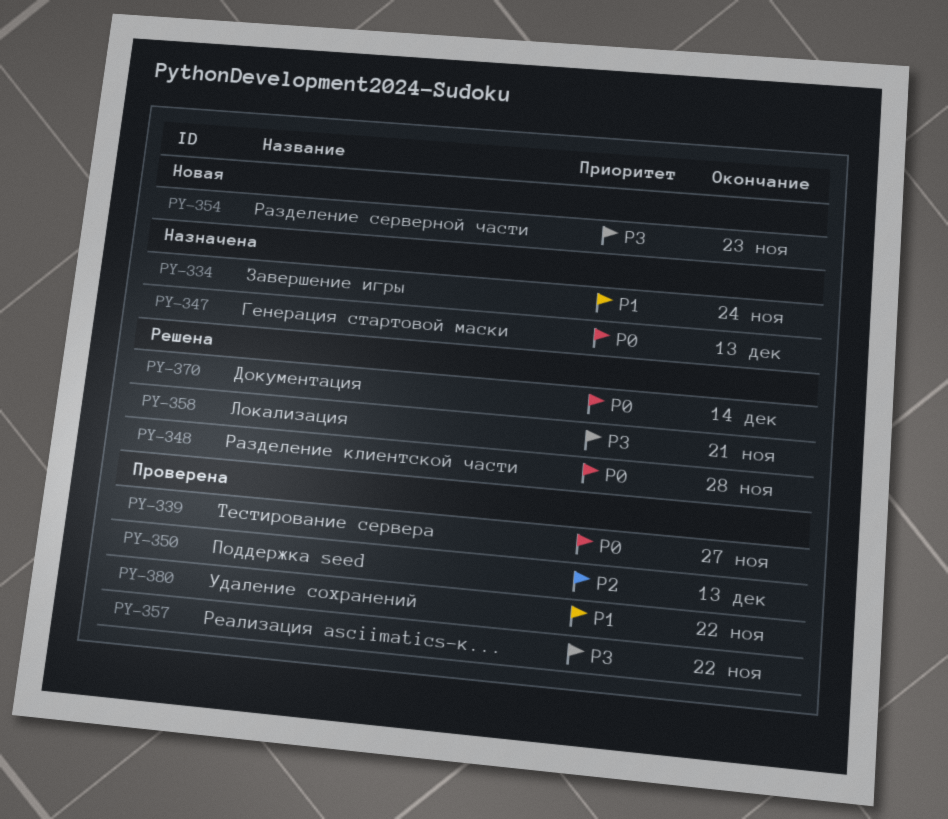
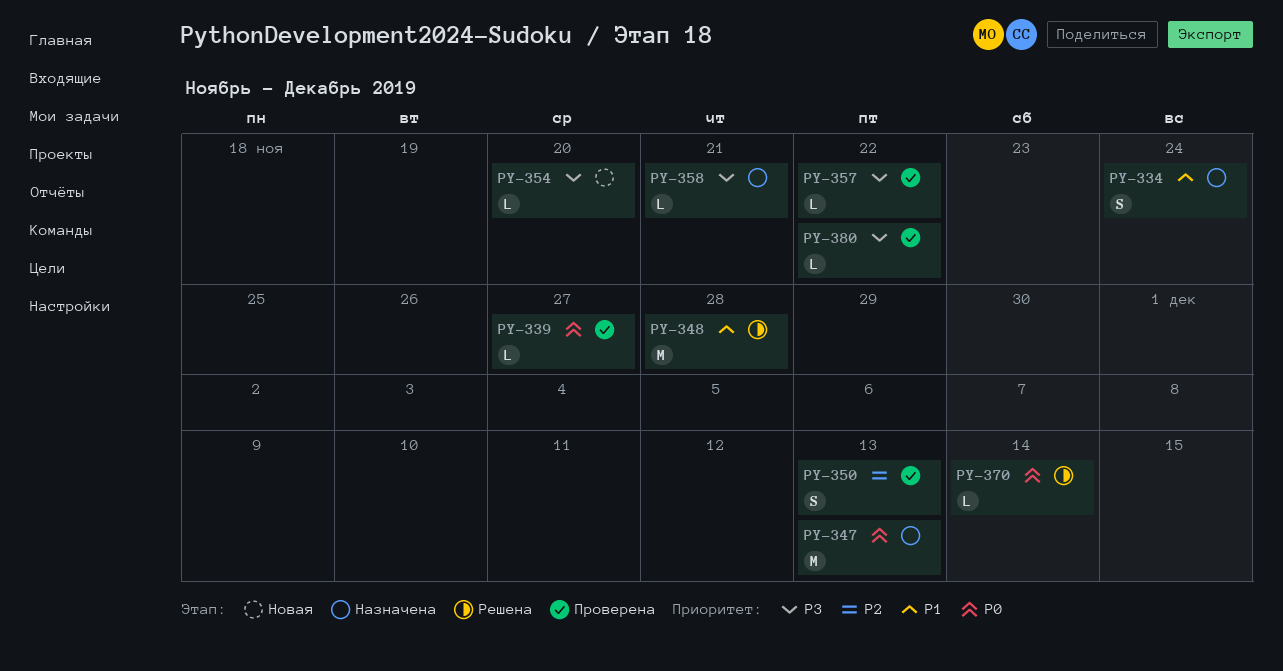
PY-348, priority: P0 -> P1
PY-354, due: Nov 23 -> Nov 20
PY-358, status: Решена -> Назначена
PY-380, priority: P1 -> P3

